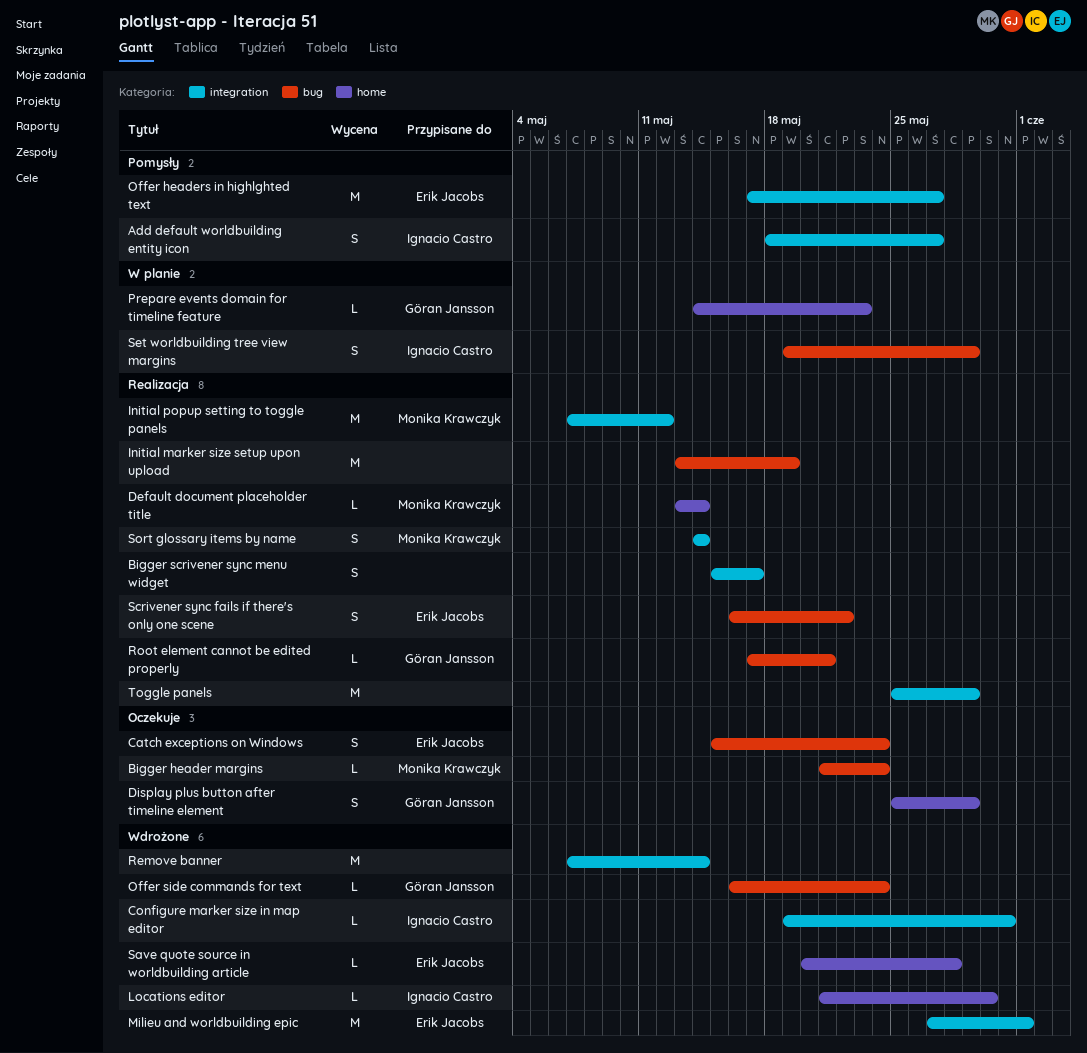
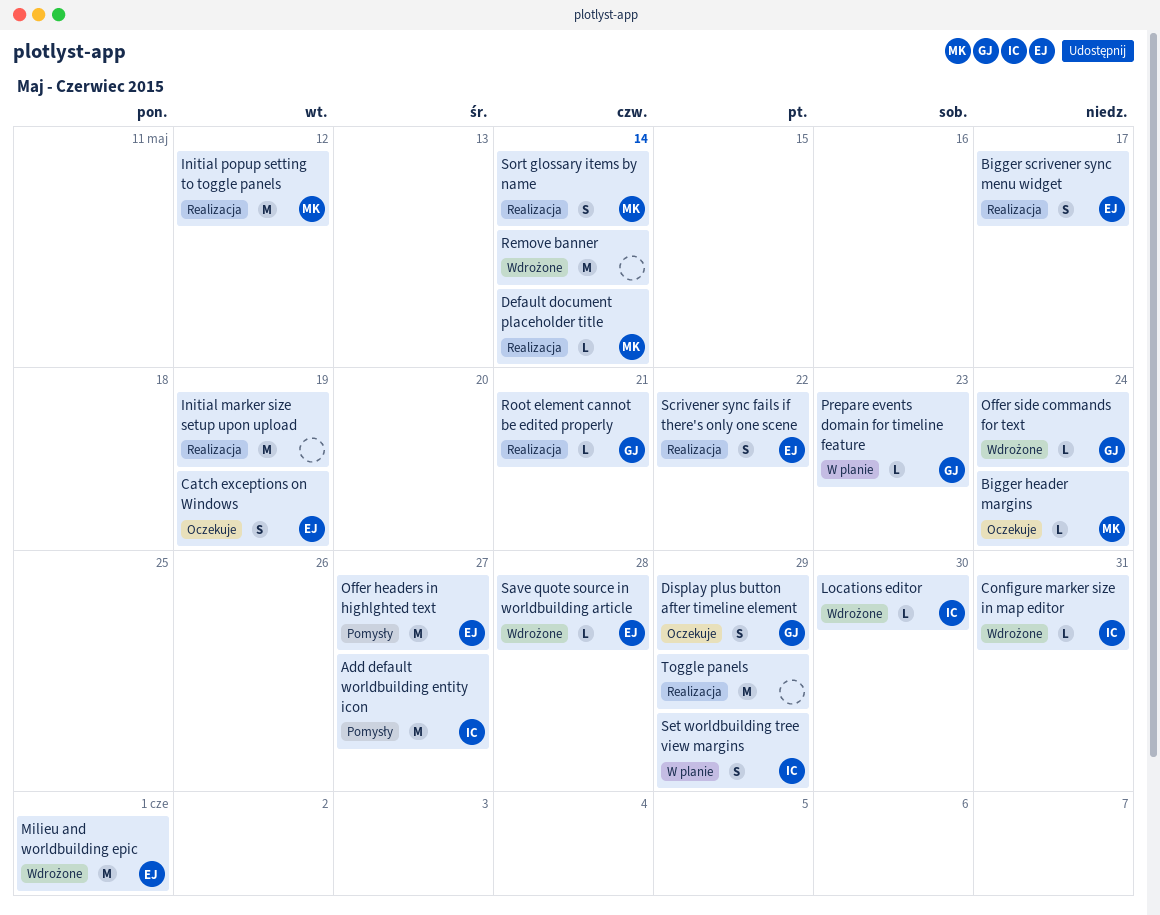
Add default worldbuilding entity icon, estimate: S -> M
Bigger scrivener sync menu widget, owner: none -> Erik Jacobs
Catch exceptions on Windows, due: May 24 -> May 19

